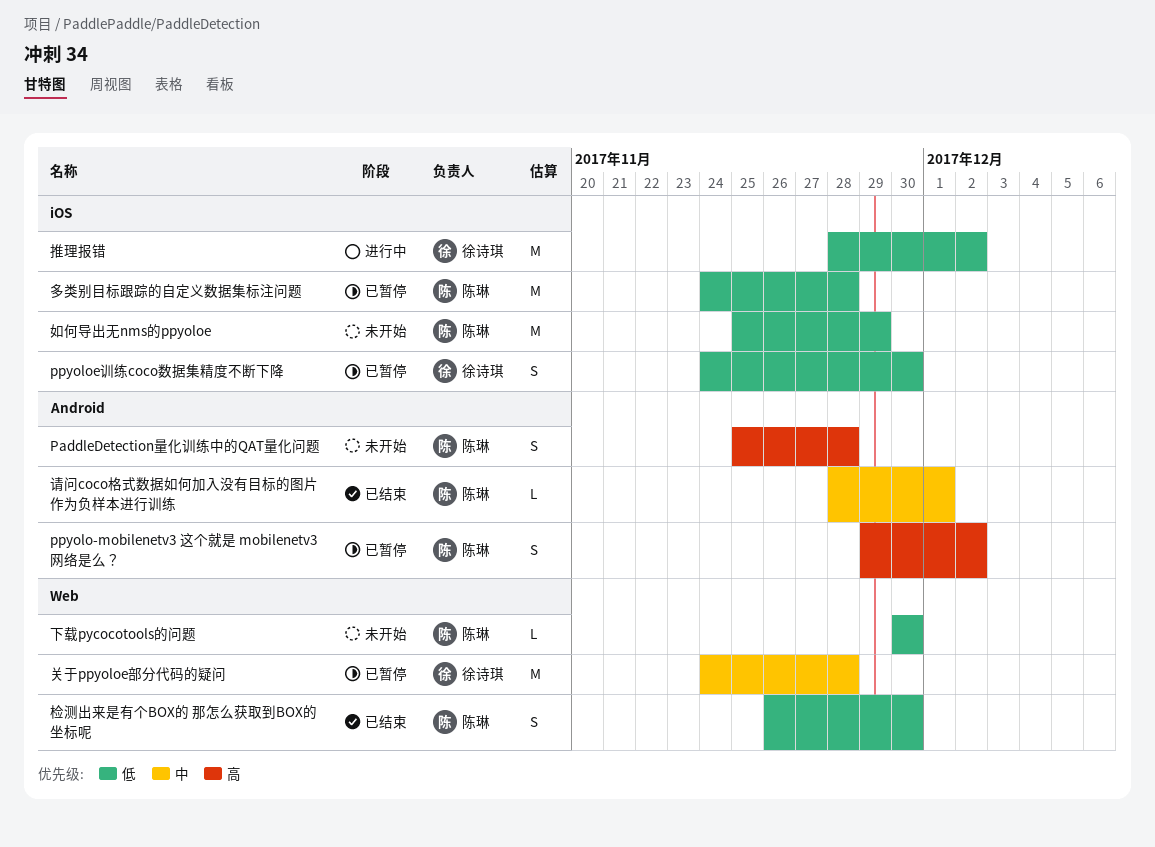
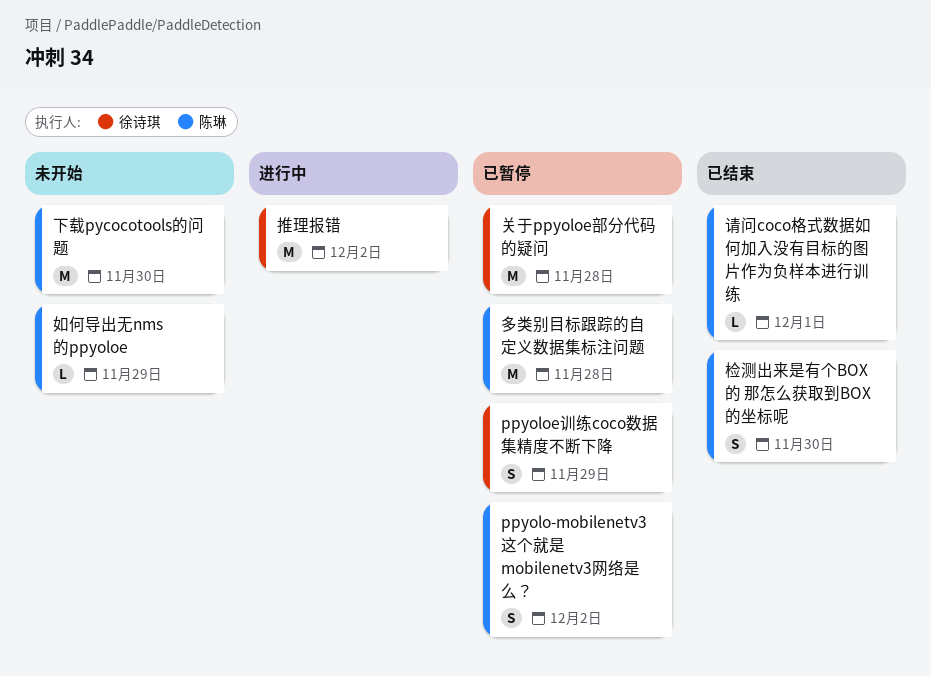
PaddleDetection量化训练中的QAT量化问题: present -> none
ppyoloe训练coco数据集精度不断下降, due: Nov 30 -> Nov 29
下载pycocotools的问题, estimate: L -> M
如何导出无nms的ppyoloe, estimate: M -> L

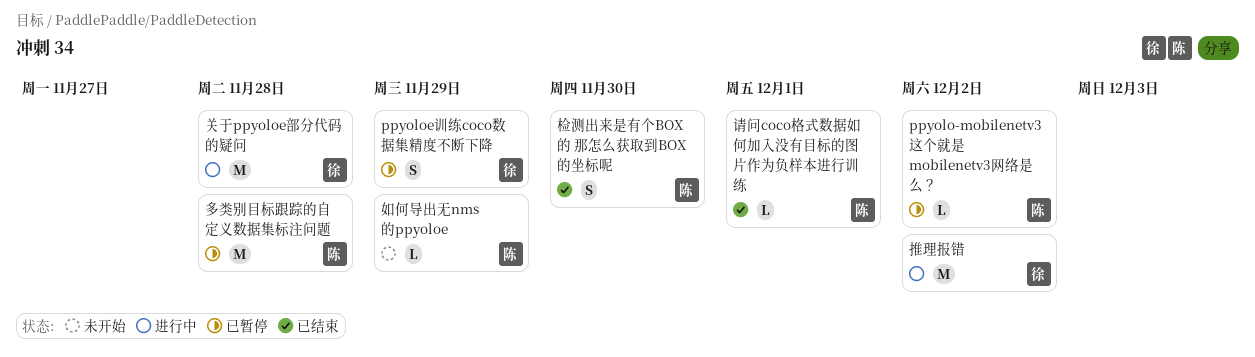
ppyolo-mobilenetv3 这个就是 mobilenetv3网络是么？, estimate: S -> L
下载pycocotools的问题: present -> none
关于ppyoloe部分代码的疑问, status: 已暂停 -> 进行中

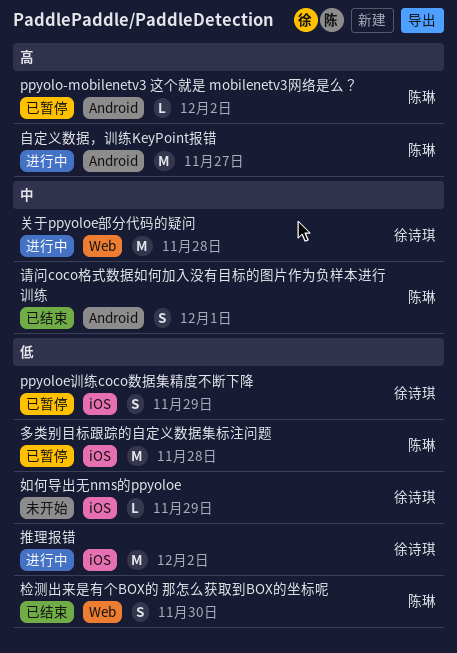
如何导出无nms的ppyoloe, owner: 陈琳 -> 徐诗琪
自定义数据，训练KeyPoint报错: none -> present
请问coco格式数据如何加入没有目标的图片作为负样本进行训练, estimate: L -> S

